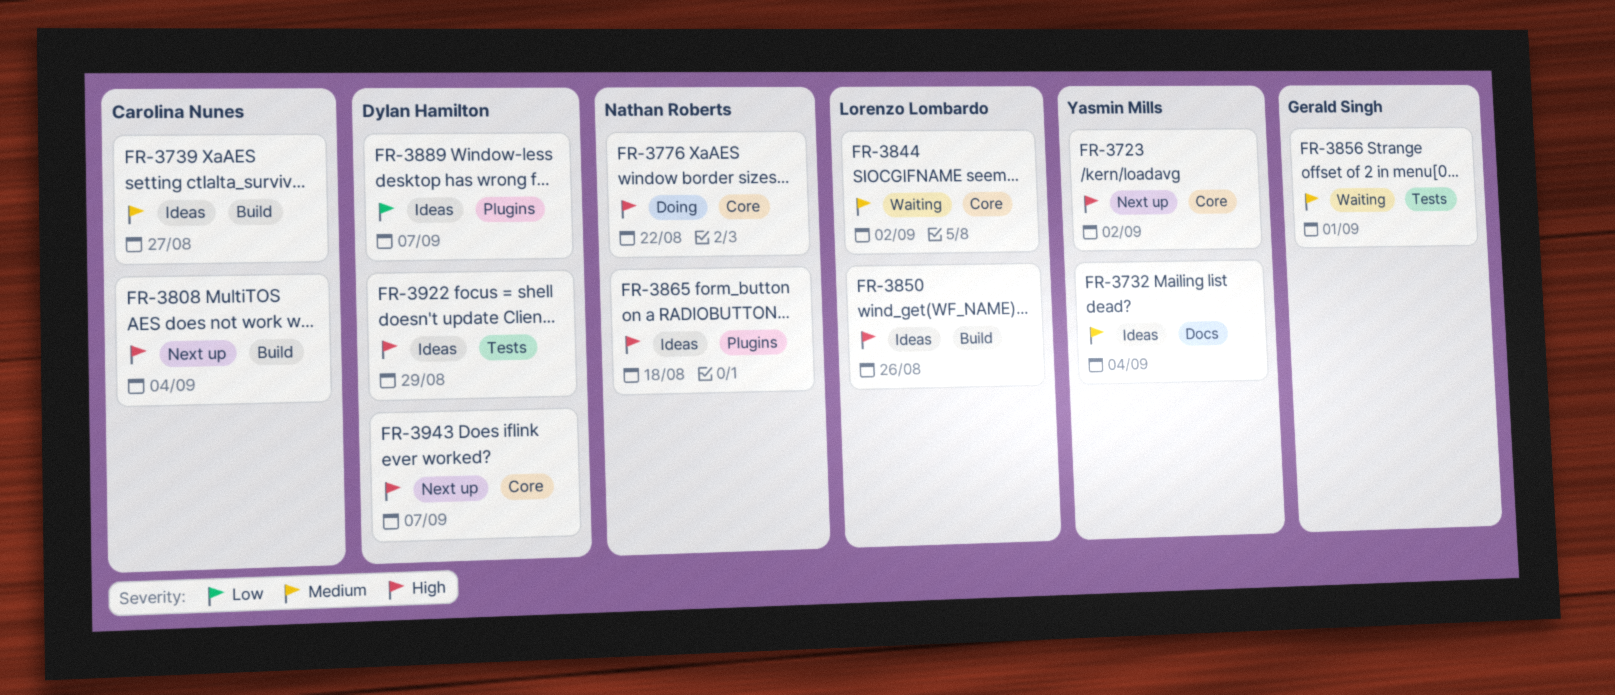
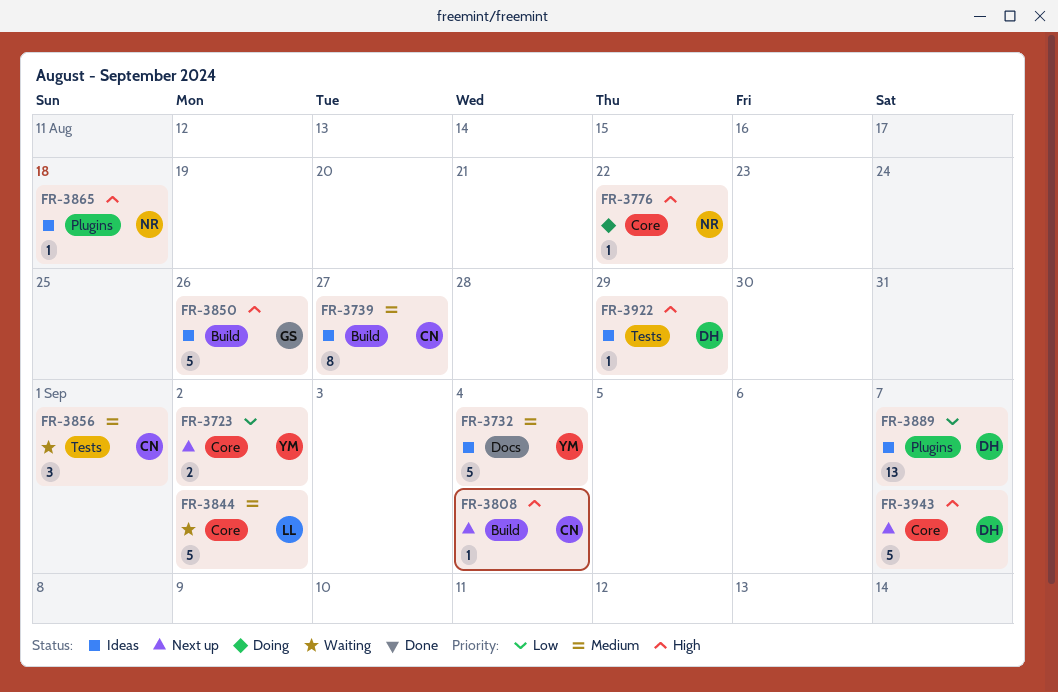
FR-3723, priority: High -> Low
FR-3850, owner: Lorenzo Lombardo -> Gerald Singh
FR-3856, owner: Gerald Singh -> Carolina Nunes

